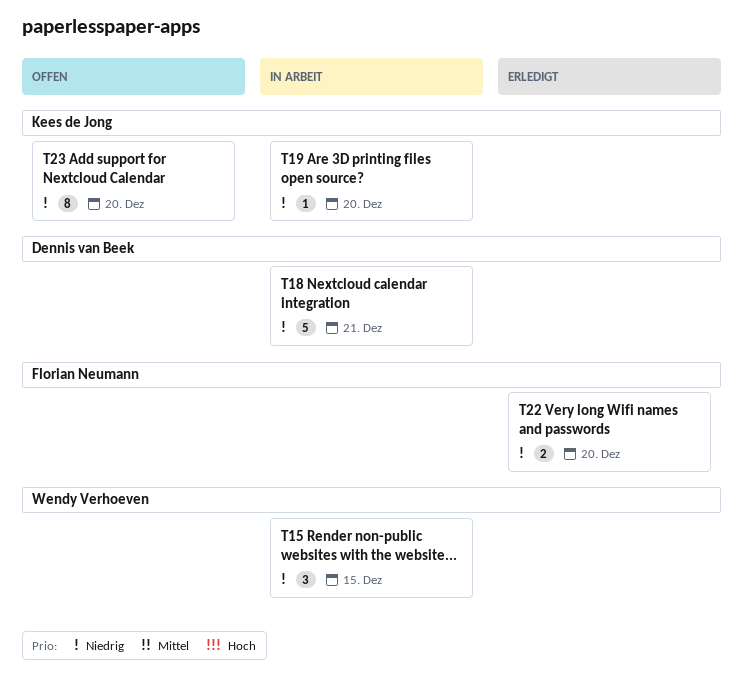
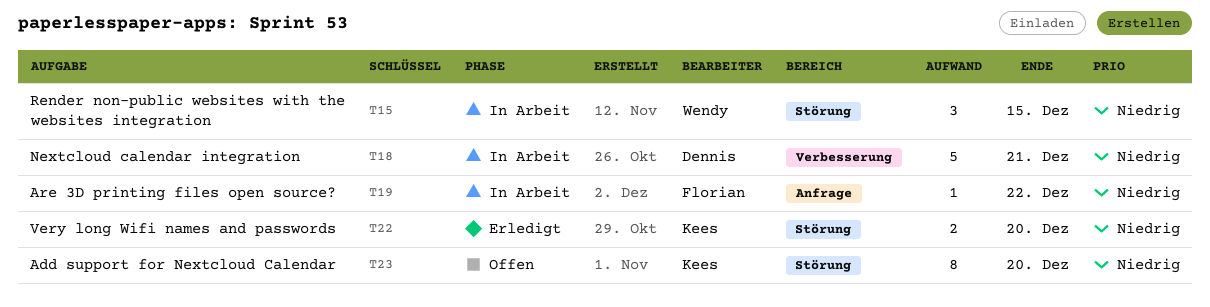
T19, owner: Kees de Jong -> Florian Neumann
T19, due: Dec 20 -> Dec 22
T22, owner: Florian Neumann -> Kees de Jong

